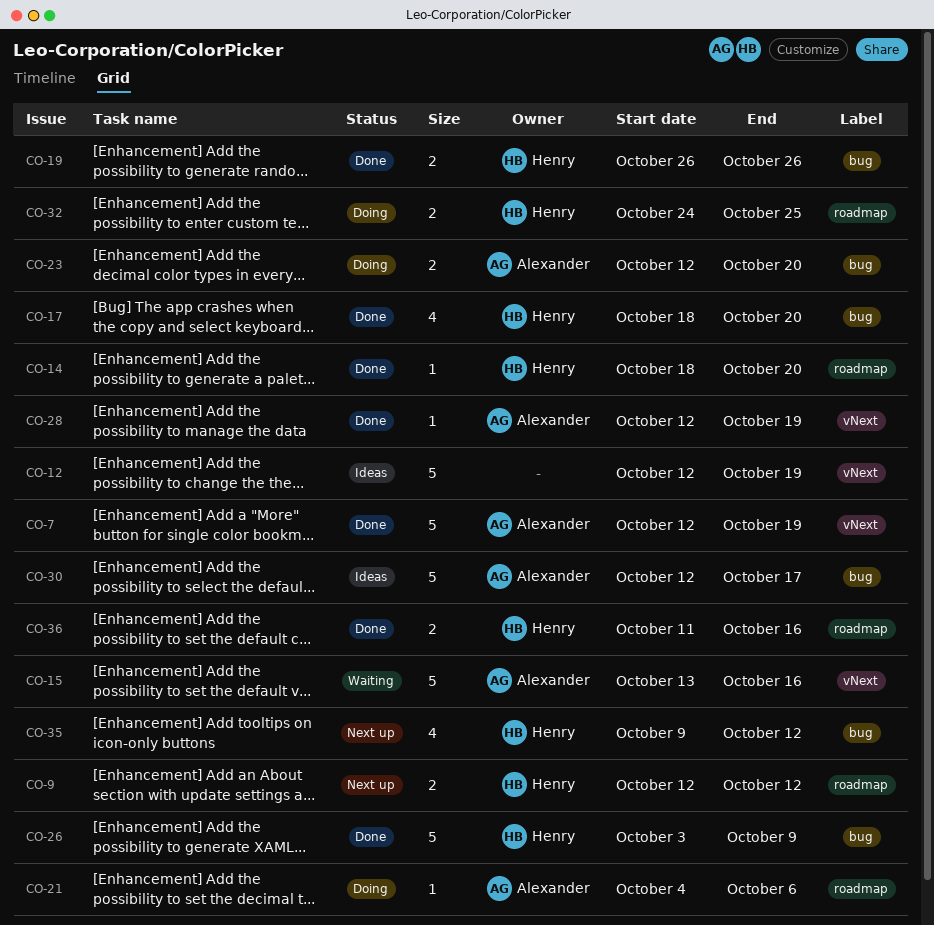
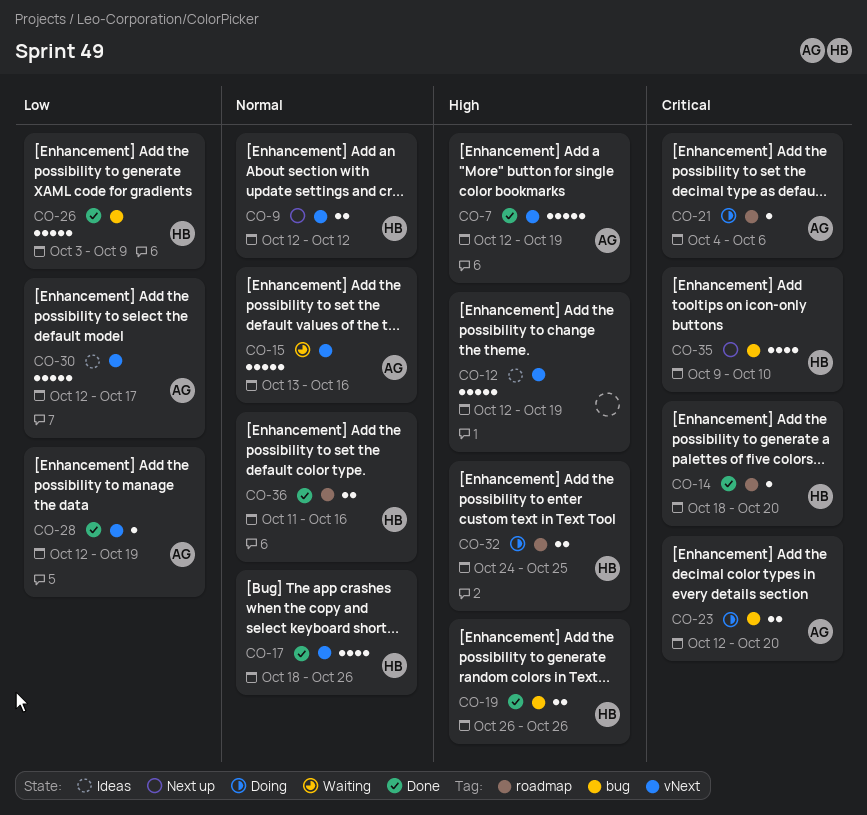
CO-9, label: roadmap -> vNext
CO-17, label: bug -> vNext
CO-17, due: Oct 20 -> Oct 26
CO-30, label: bug -> vNext
CO-35, due: Oct 12 -> Oct 10

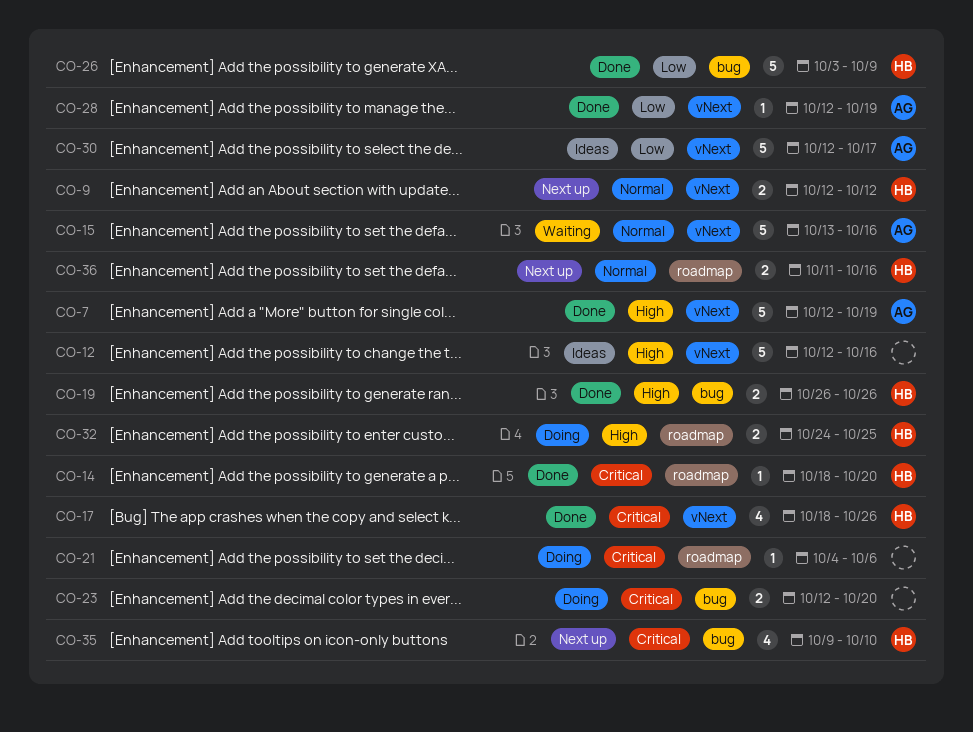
CO-12, due: Oct 19 -> Oct 16
CO-17, priority: Normal -> Critical
CO-21, owner: AG -> none
CO-23, owner: AG -> none
CO-36, status: Done -> Next up

